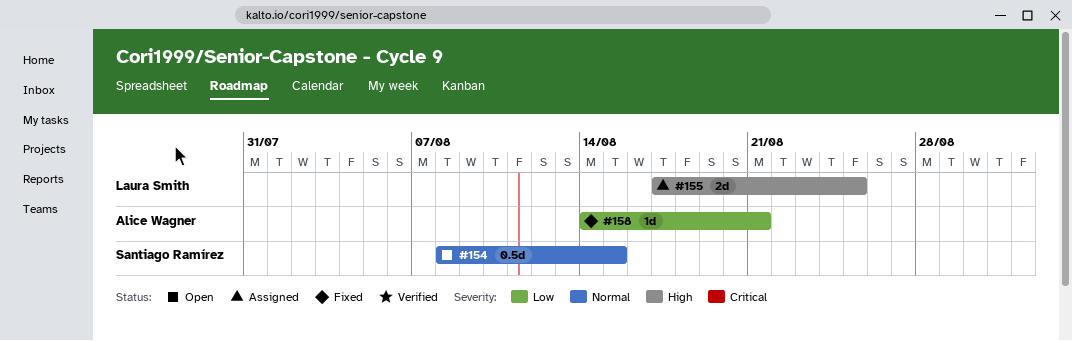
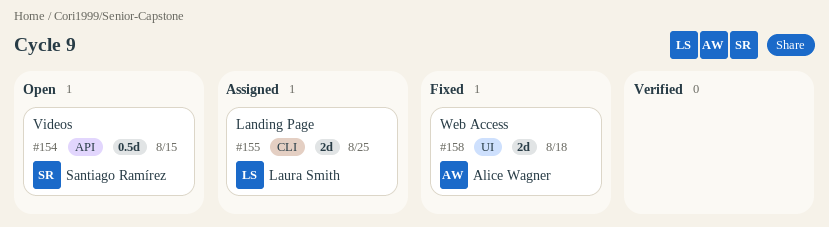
#158, estimate: 1d -> 2d
#158, due: Aug 21 -> Aug 18

